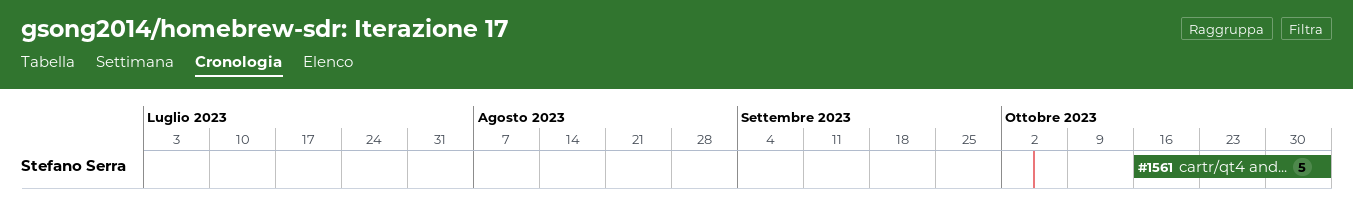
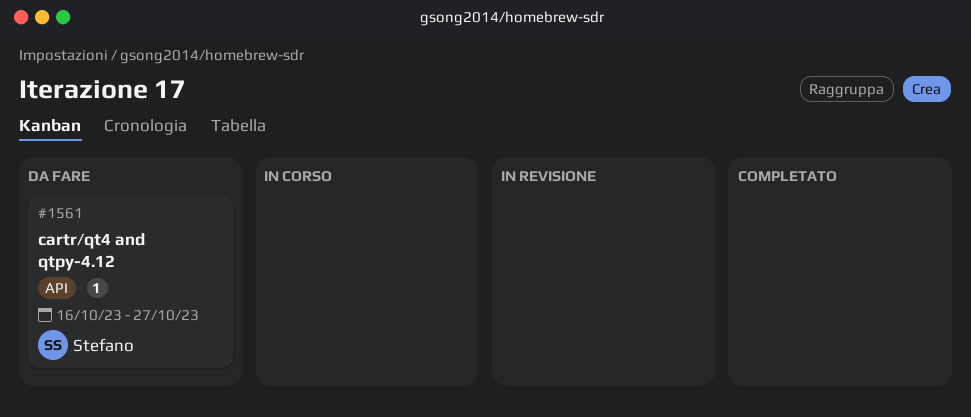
#1561, estimate: 5 -> 1
#1561, due: Nov 3 -> Oct 27

